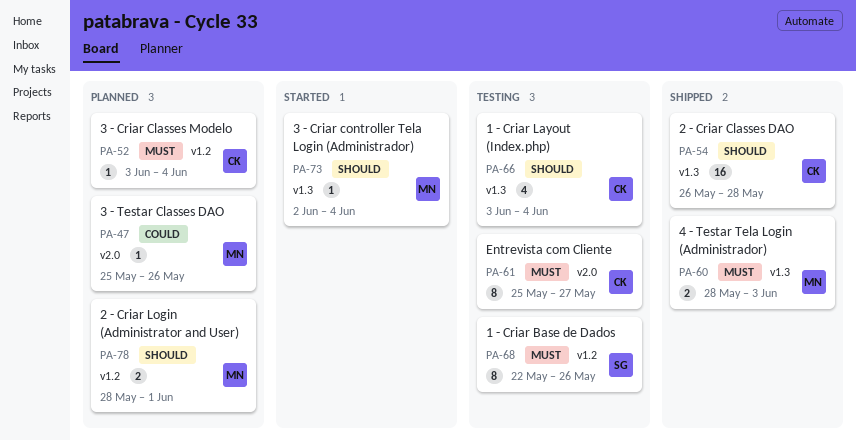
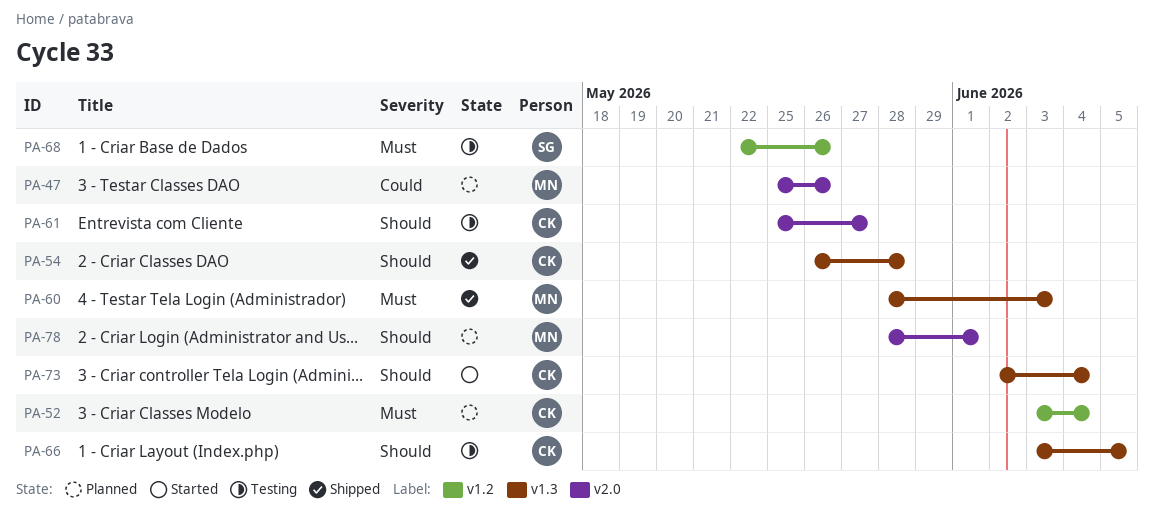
PA-61, priority: Must -> Should
PA-66, due: Jun 4 -> Jun 5
PA-73, owner: MN -> CK
PA-78, label: v1.2 -> v2.0

